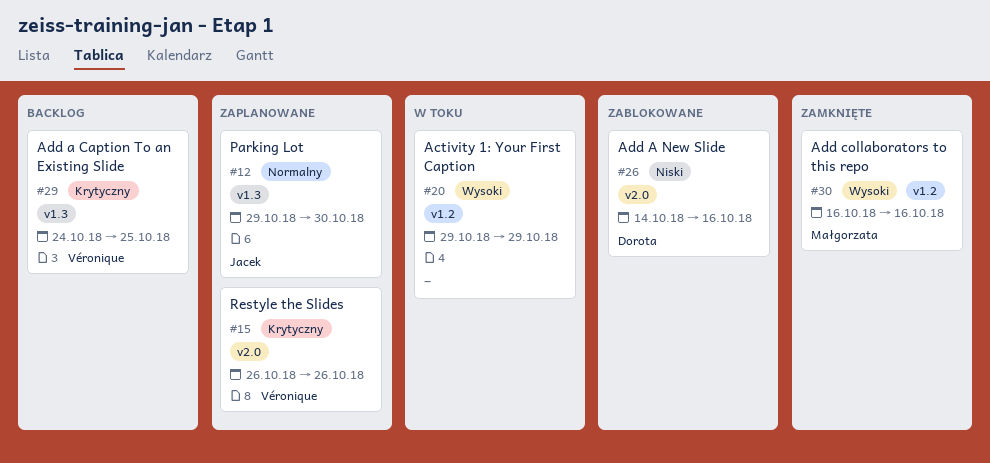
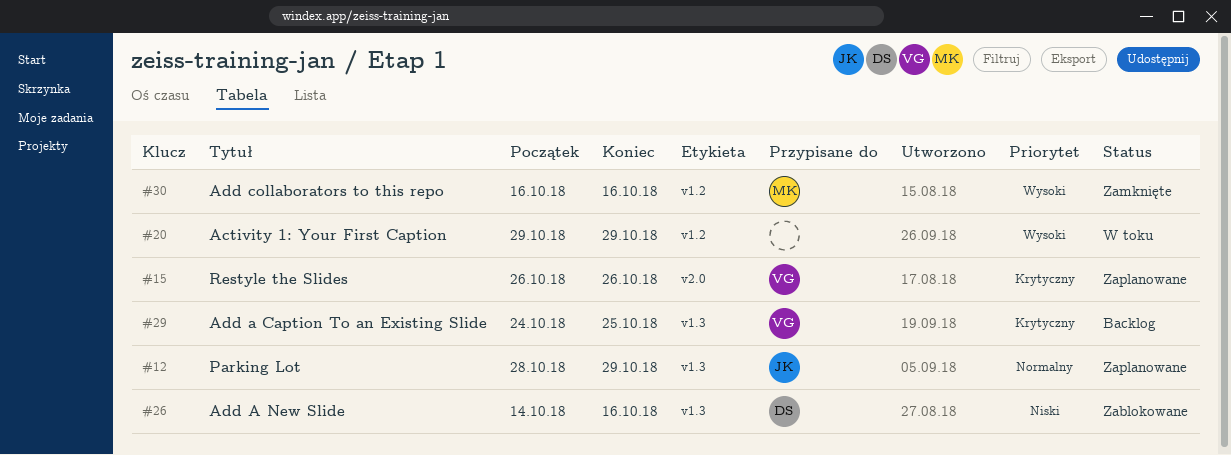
#12, start: Oct 29 -> Oct 28
#12, due: Oct 30 -> Oct 29
#26, label: v2.0 -> v1.3

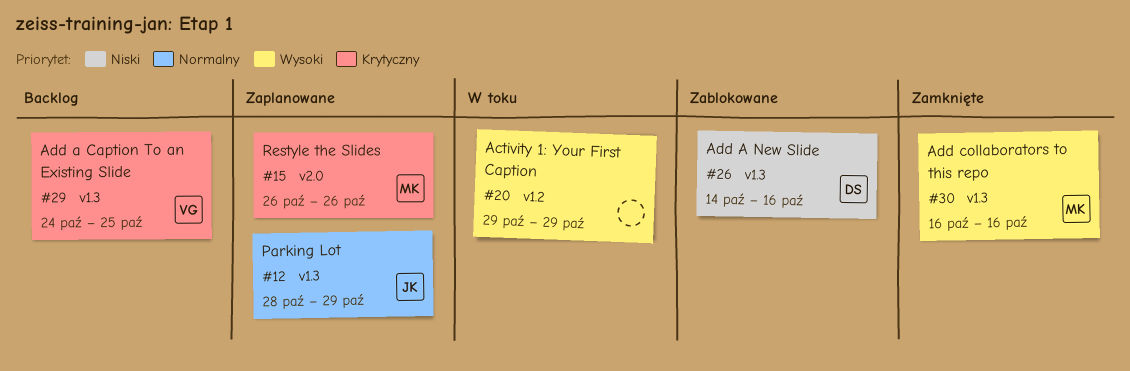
#15, owner: VG -> MK
#30, label: v1.2 -> v1.3

